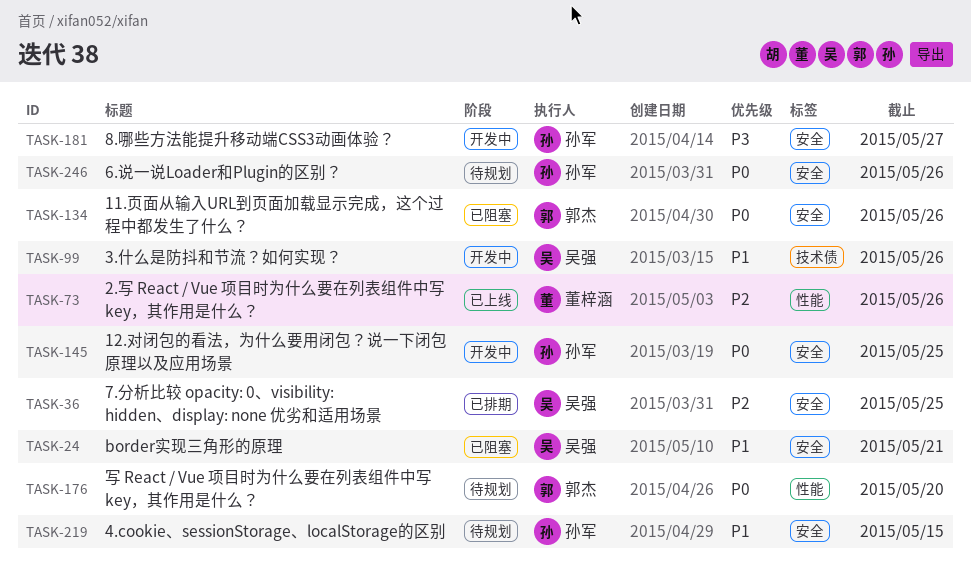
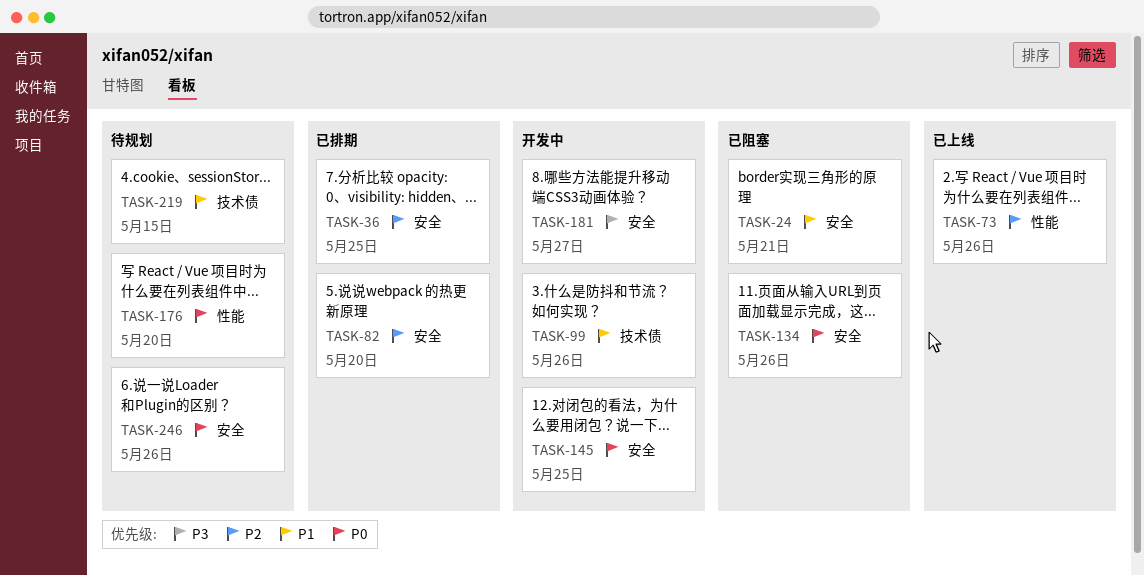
TASK-82: none -> present
TASK-219, label: 安全 -> 技术债

